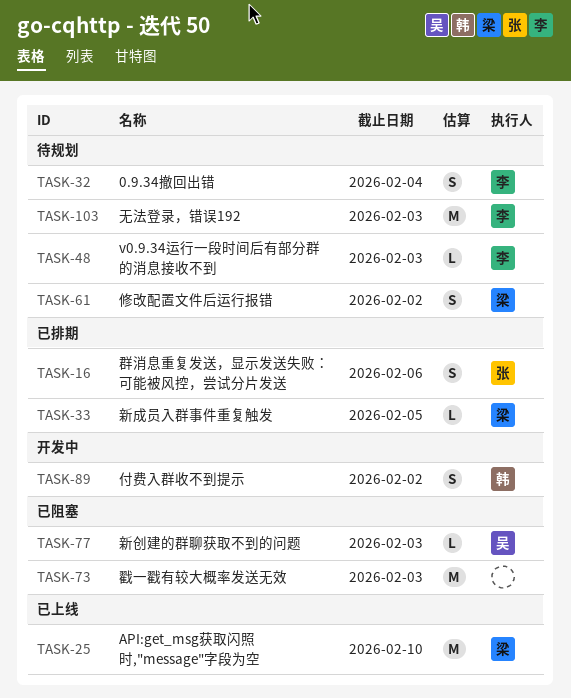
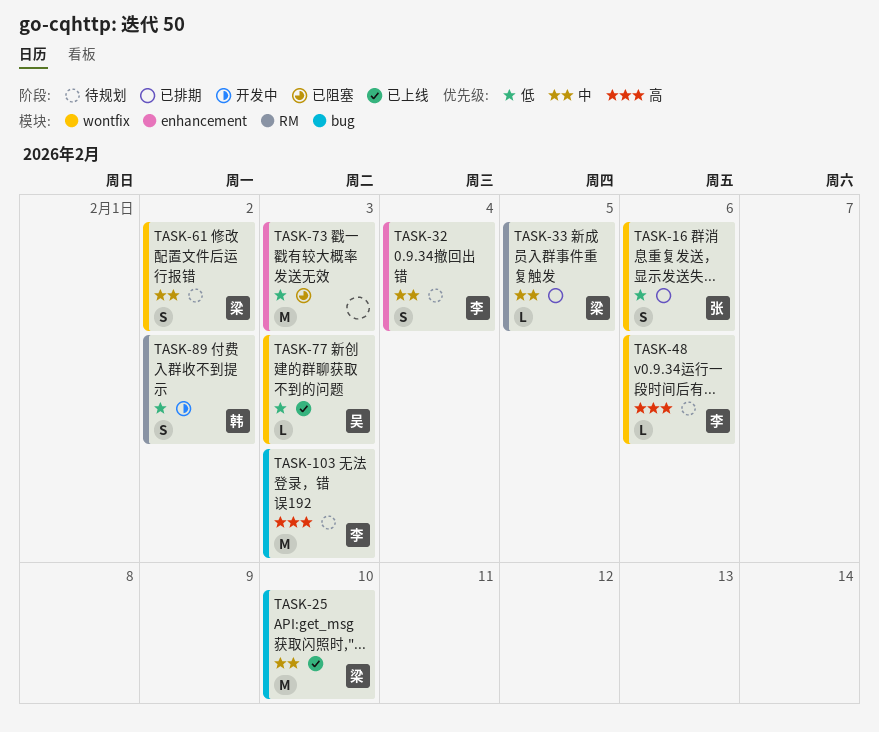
TASK-48, due: Feb 3 -> Feb 6
TASK-77, status: 已阻塞 -> 已上线

